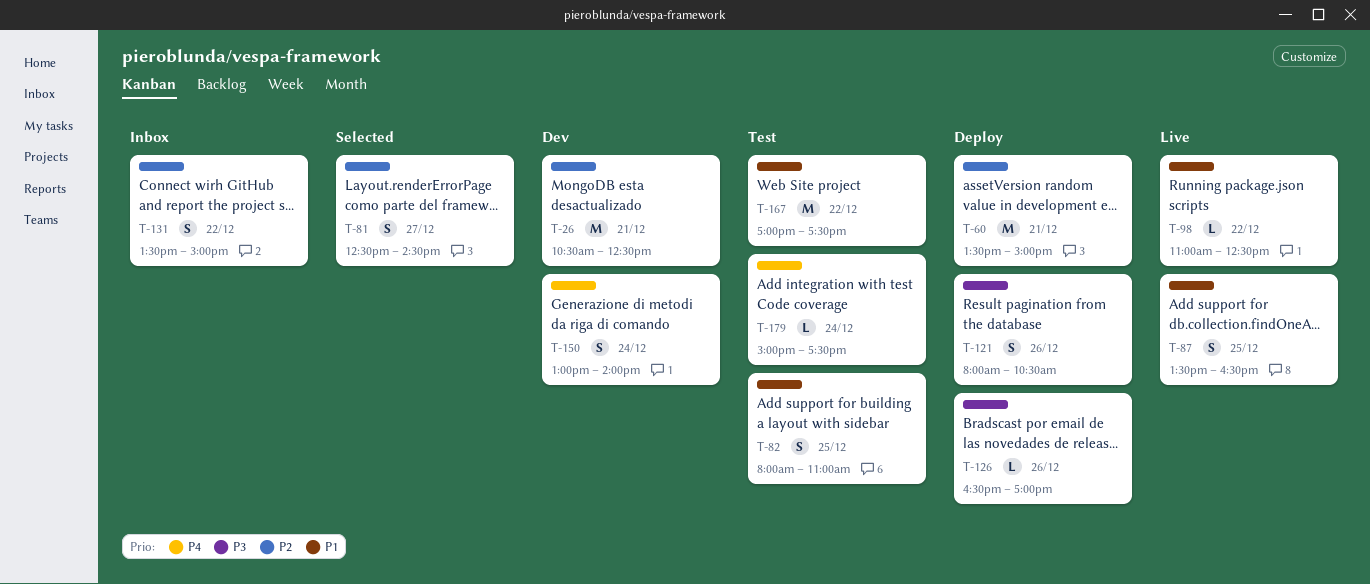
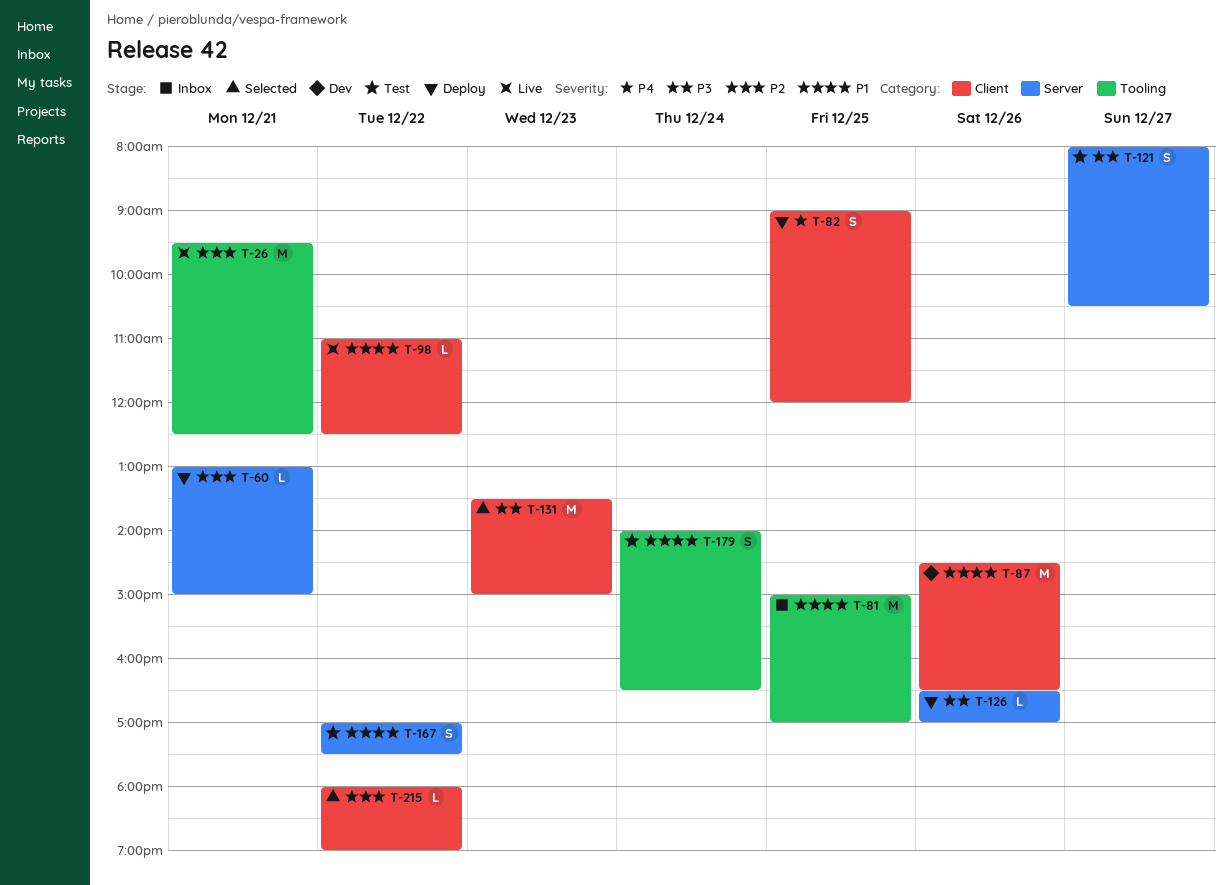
T-26, status: Dev -> Live
T-26, begins: 10:30 -> 09:30
T-60, estimate: M -> L
T-60, begins: 13:30 -> 13:00
T-81, status: Selected -> Inbox
T-81, priority: P2 -> P1
T-81, estimate: S -> M
T-81, day: Dec 27 -> Dec 25
T-81, begins: 12:30 -> 15:00
T-81, ends: 14:30 -> 17:00
T-82, status: Test -> Deploy
T-82, priority: P1 -> P4
T-82, begins: 08:00 -> 09:00
T-82, ends: 11:00 -> 12:00
T-87, status: Live -> Dev
T-87, estimate: S -> M
T-87, day: Dec 25 -> Dec 26
T-87, begins: 13:30 -> 14:30
T-121, status: Deploy -> Test
T-121, day: Dec 26 -> Dec 27
T-131, status: Inbox -> Selected
T-131, priority: P2 -> P3
T-131, estimate: S -> M
T-131, day: Dec 22 -> Dec 23
T-150: present -> none
T-167, estimate: M -> S
T-179, priority: P4 -> P1
T-179, estimate: L -> S
T-179, begins: 15:00 -> 14:00
T-179, ends: 17:30 -> 16:30
T-215: none -> present

